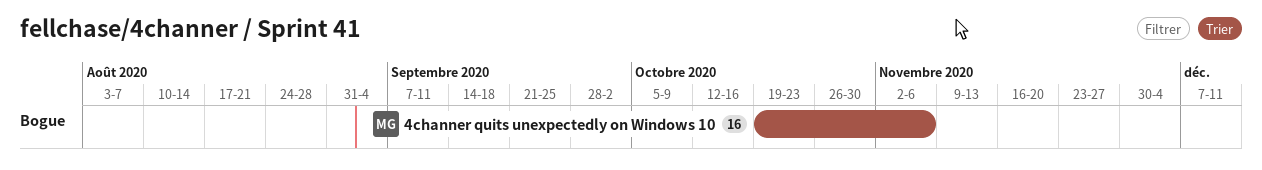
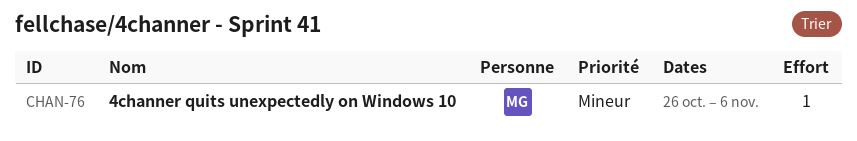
4channer quits unexpectedly on Windows 10, estimate: 16 -> 1
4channer quits unexpectedly on Windows 10, start: Oct 19 -> Oct 26

